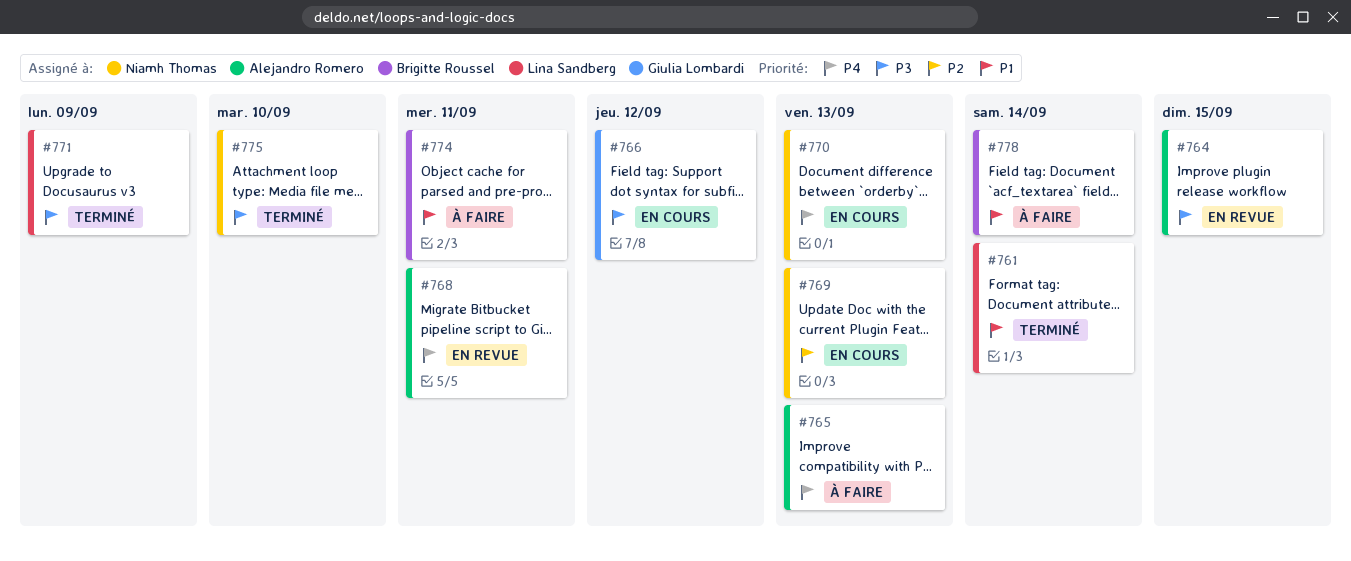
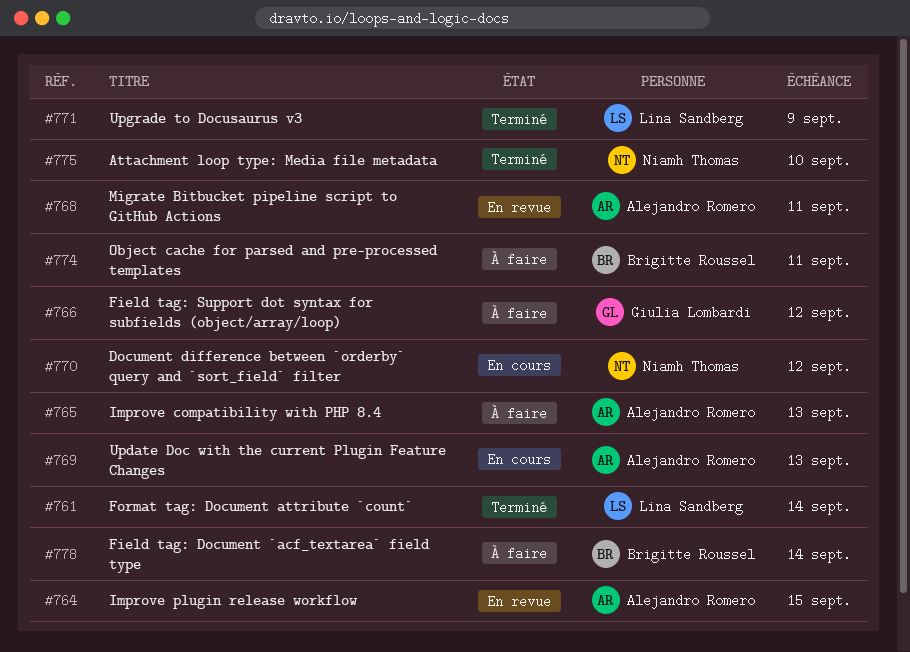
#766, status: En cours -> À faire
#769, owner: Niamh Thomas -> Alejandro Romero
#770, due: Sep 13 -> Sep 12

